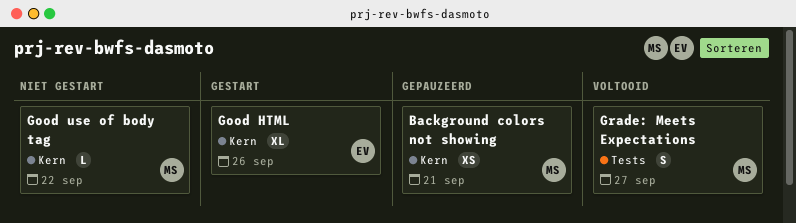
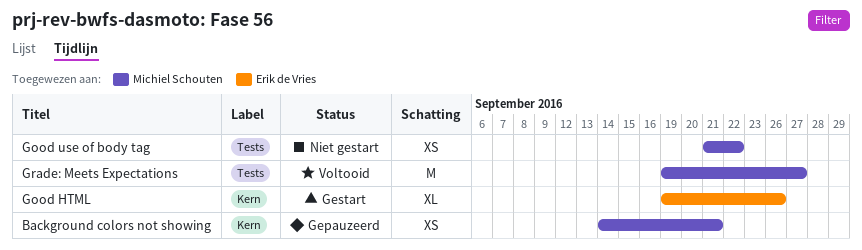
Good use of body tag, label: Kern -> Tests
Good use of body tag, estimate: L -> XS
Grade: Meets Expectations, estimate: S -> M

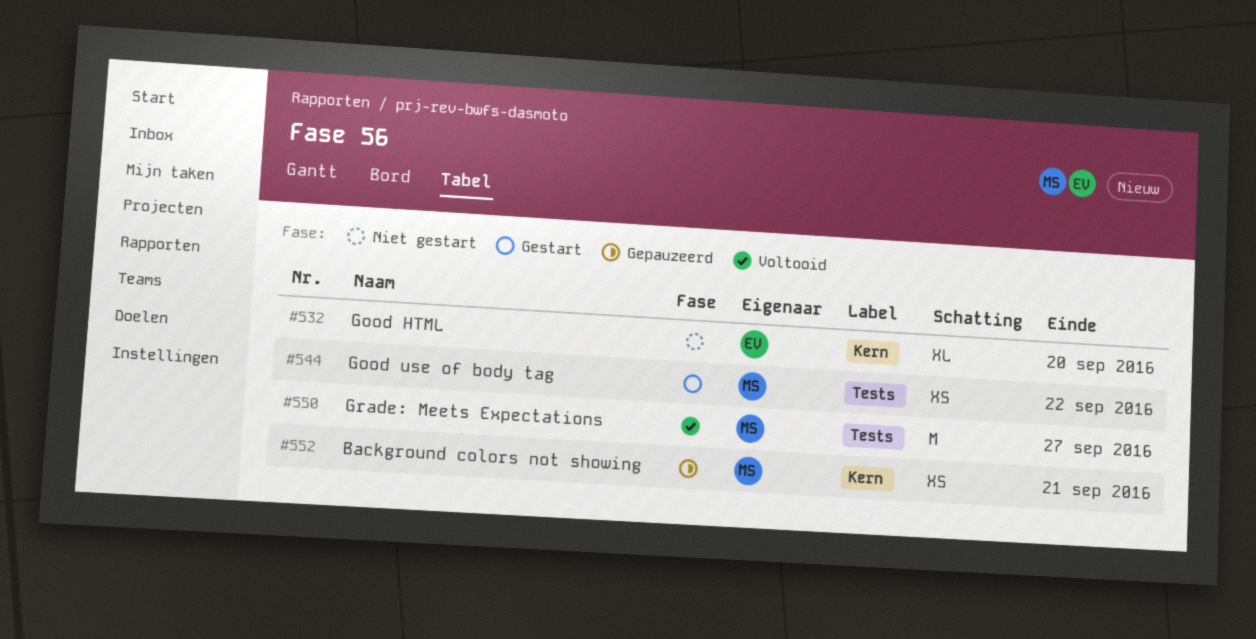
Good HTML, status: Gestart -> Niet gestart
Good HTML, due: Sep 26 -> Sep 20
Good use of body tag, status: Niet gestart -> Gestart

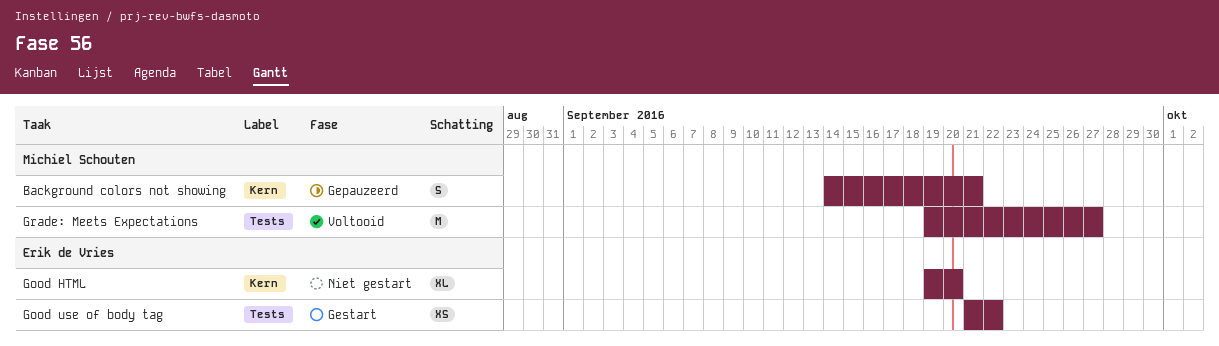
Background colors not showing, estimate: XS -> S
Good use of body tag, owner: Michiel Schouten -> Erik de Vries

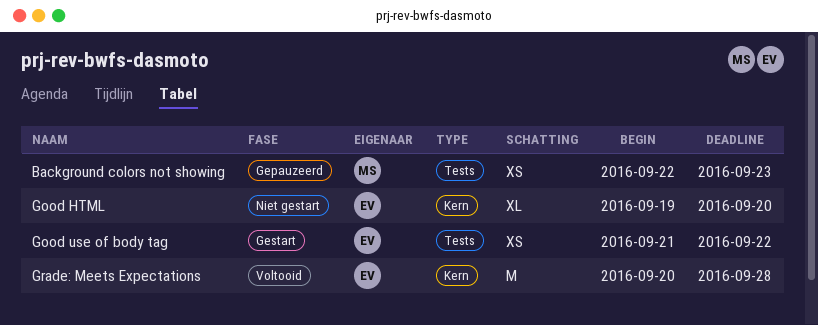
Background colors not showing, label: Kern -> Tests
Background colors not showing, estimate: S -> XS
Background colors not showing, start: Sep 14 -> Sep 22
Background colors not showing, due: Sep 21 -> Sep 23
Grade: Meets Expectations, owner: Michiel Schouten -> Erik de Vries
Grade: Meets Expectations, label: Tests -> Kern
Grade: Meets Expectations, start: Sep 19 -> Sep 20
Grade: Meets Expectations, due: Sep 27 -> Sep 28

